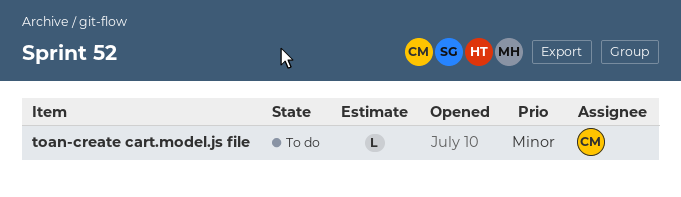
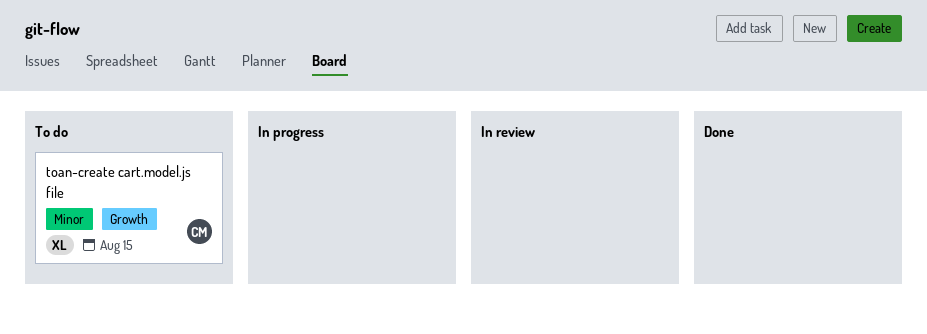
toan-create cart.model.js file, estimate: L -> XL

